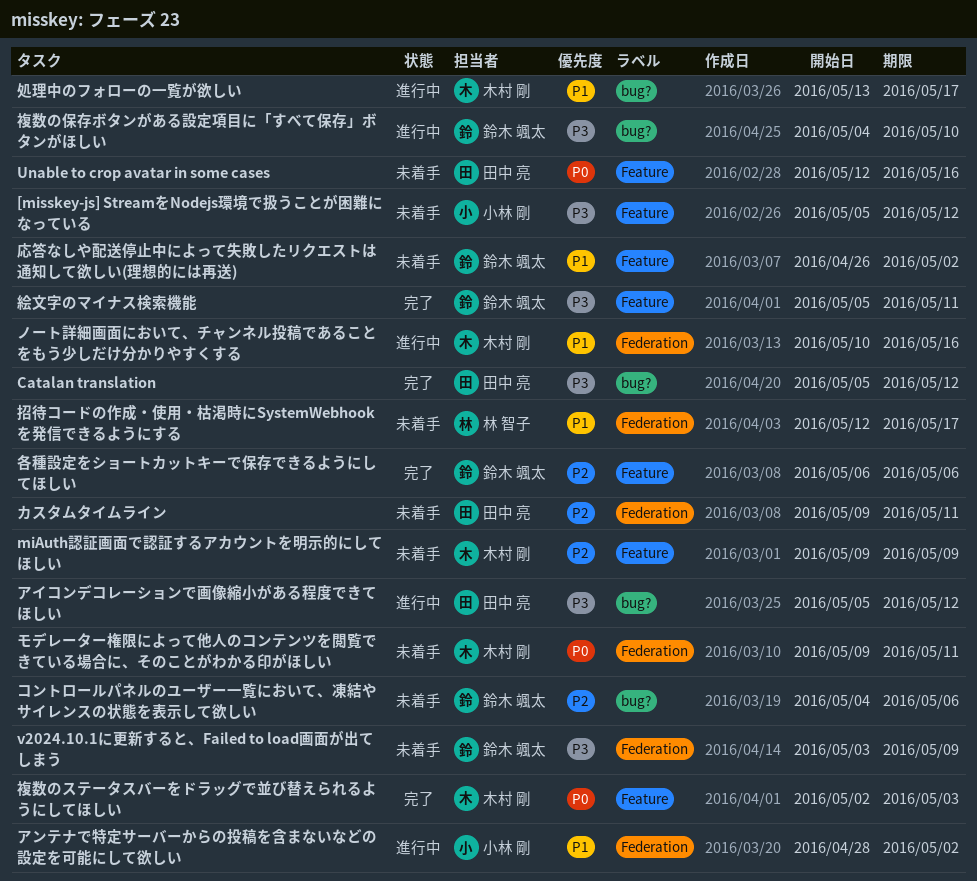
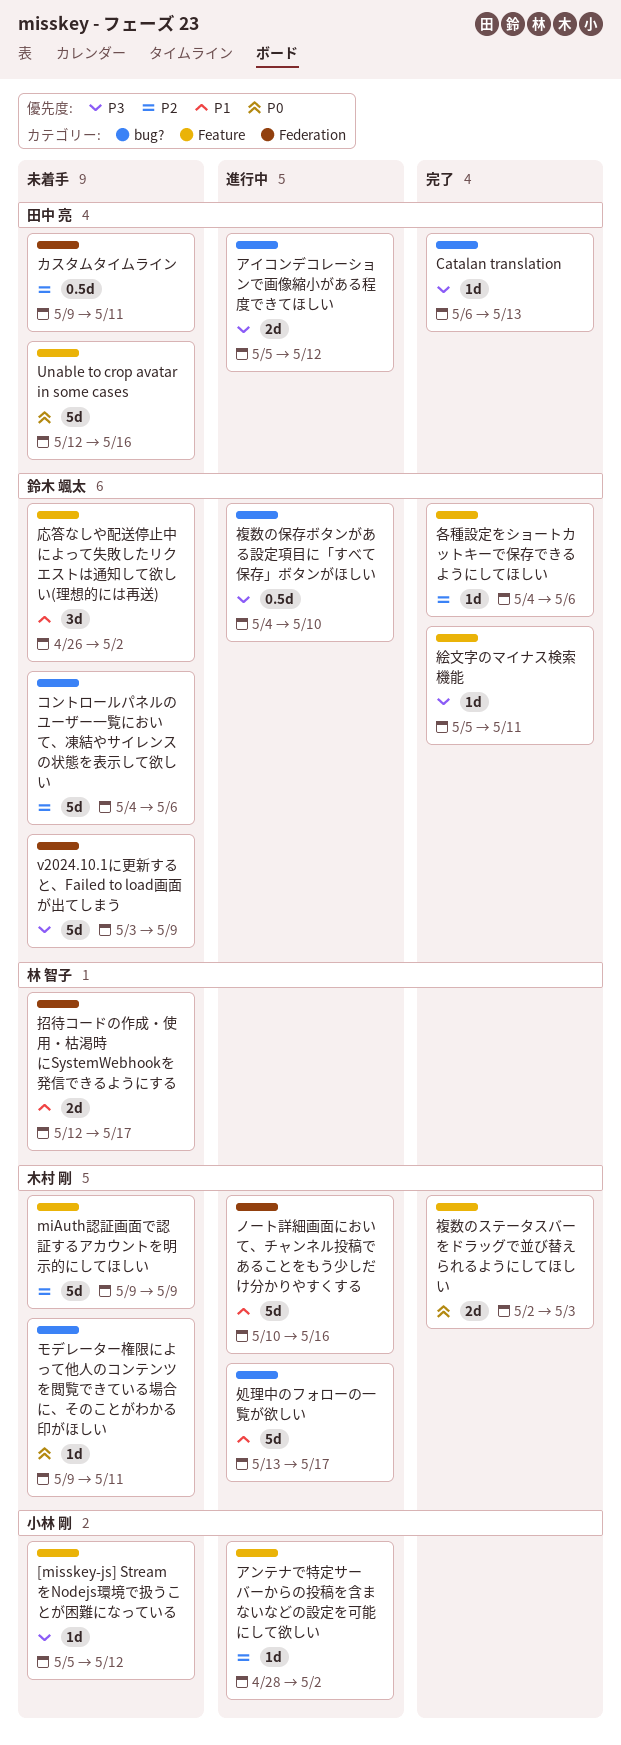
Catalan translation, start: May 5 -> May 6
Catalan translation, due: May 12 -> May 13
アンテナで特定サーバーからの投稿を含まないなどの設定を可能にして欲しい, priority: P1 -> P2
アンテナで特定サーバーからの投稿を含まないなどの設定を可能にして欲しい, label: Federation -> Feature
モデレーター権限によって他人のコンテンツを閲覧できている場合に、そのことがわかる印がほしい, label: Federation -> bug?
各種設定をショートカットキーで保存できるようにしてほしい, start: May 6 -> May 4

